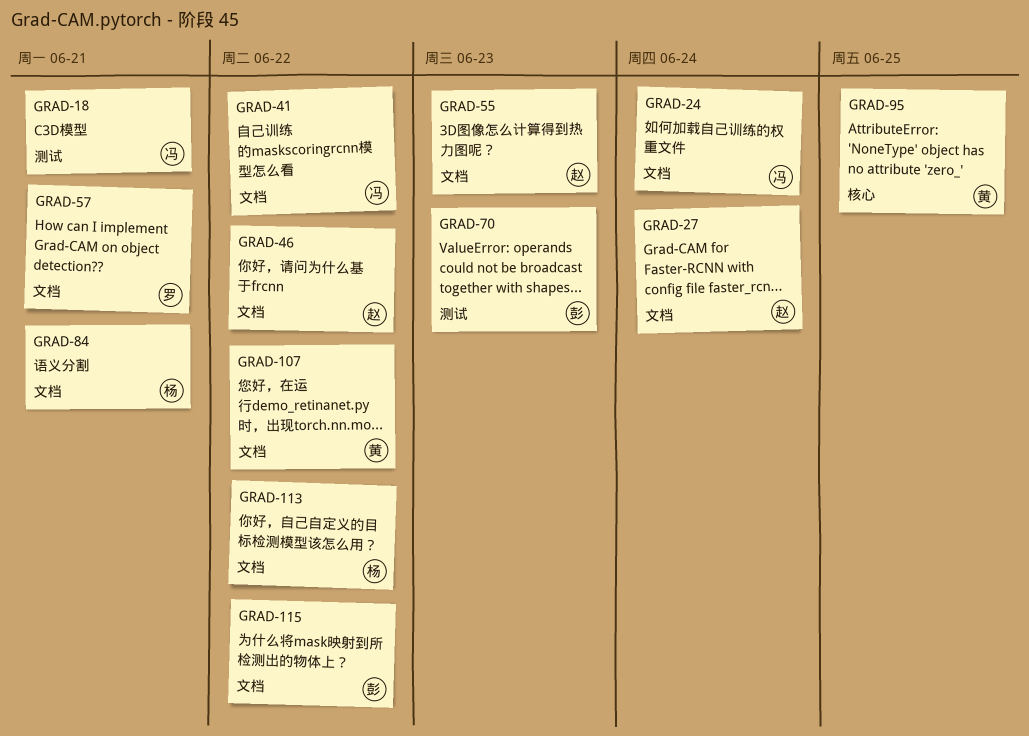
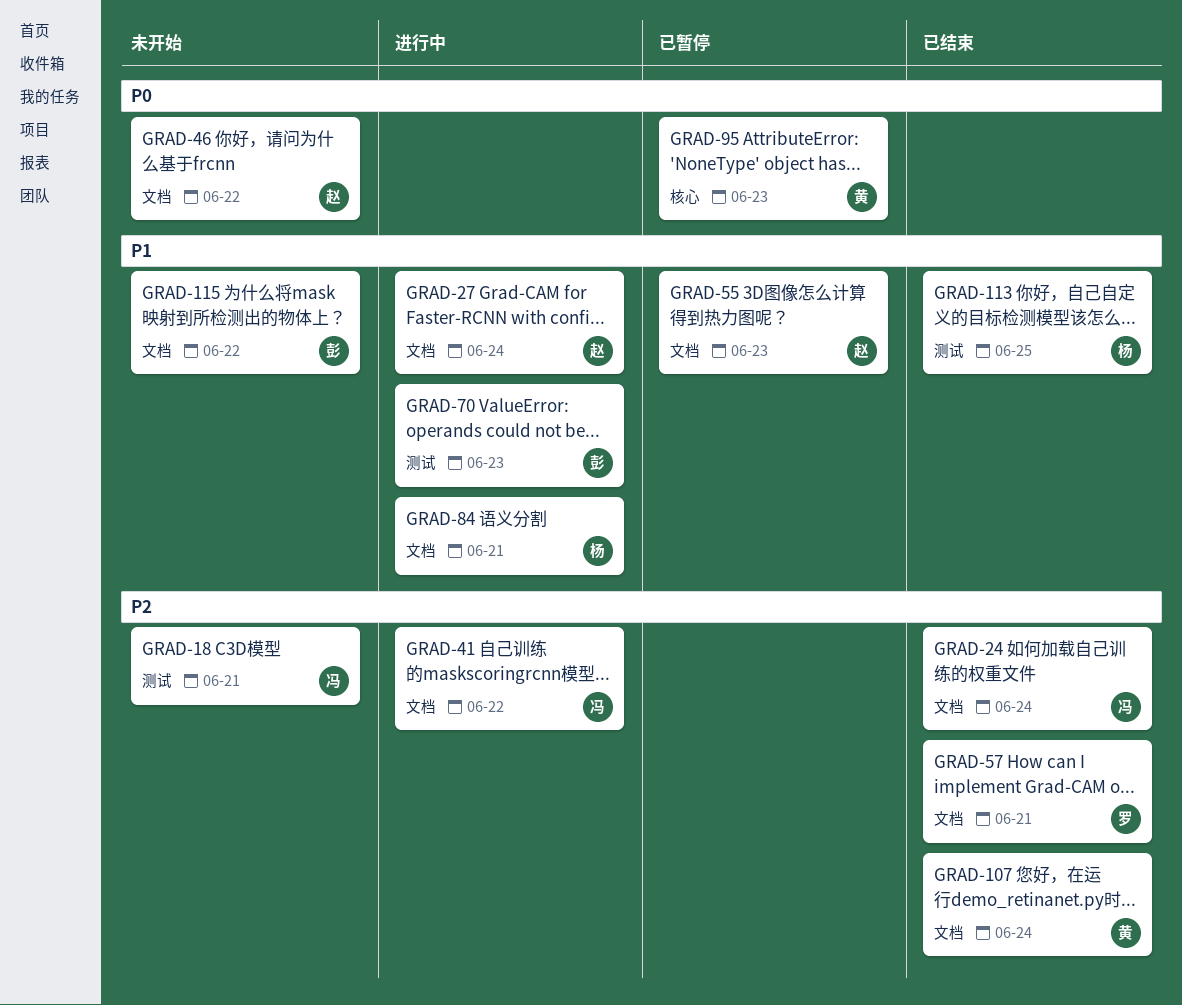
GRAD-95, due: Jun 25 -> Jun 23
GRAD-107, due: Jun 22 -> Jun 24
GRAD-113, label: 文档 -> 测试
GRAD-113, due: Jun 22 -> Jun 25

